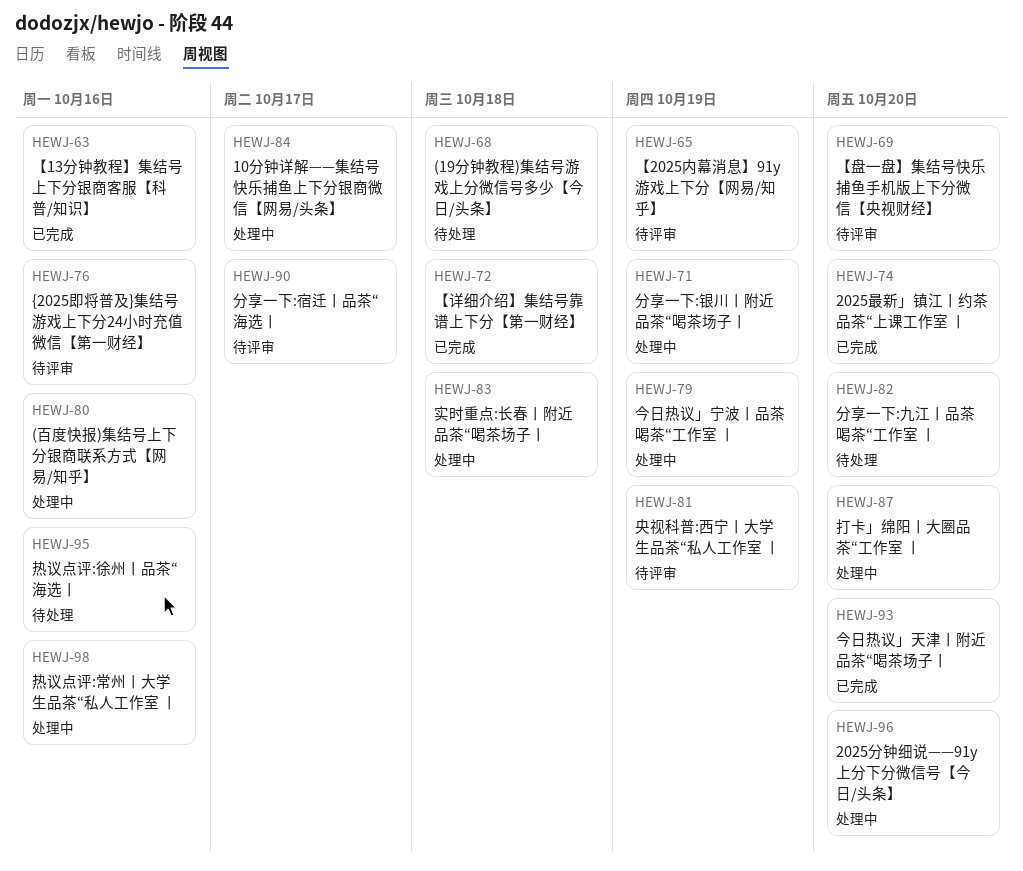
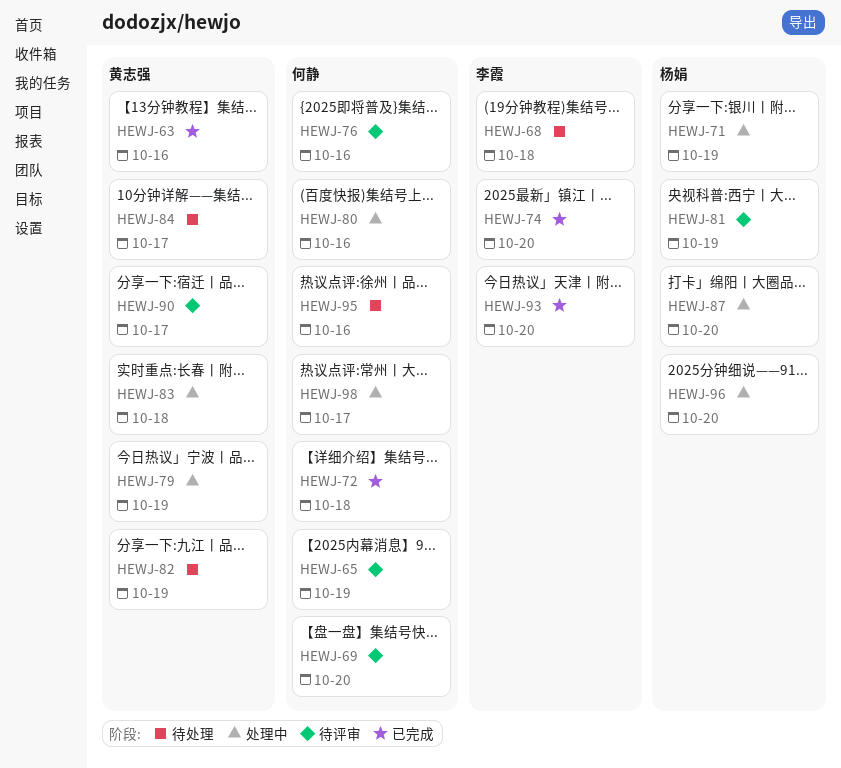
HEWJ-82, due: Oct 20 -> Oct 19
HEWJ-84, status: 处理中 -> 待处理
HEWJ-98, due: Oct 16 -> Oct 17

